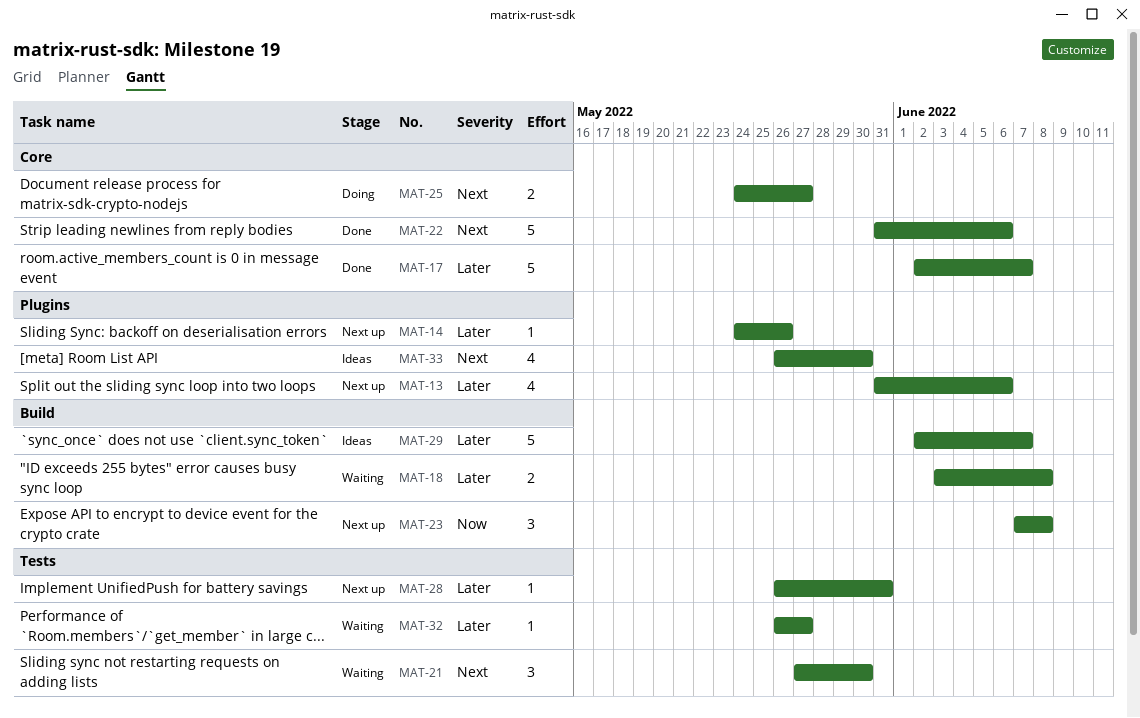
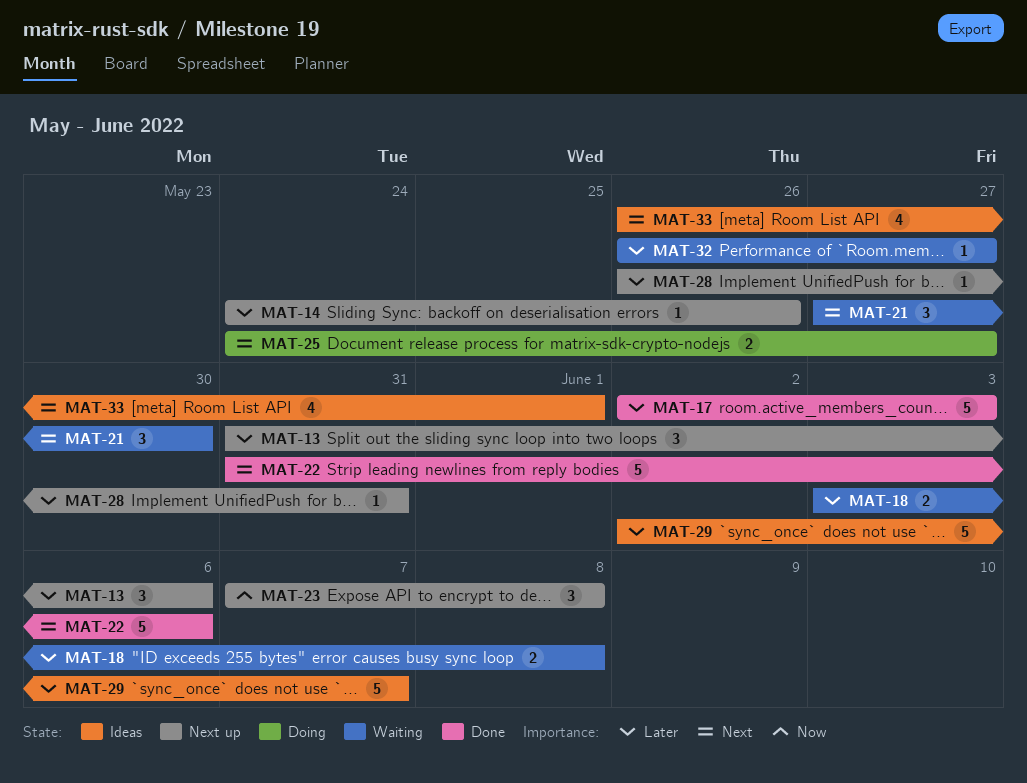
MAT-13, estimate: 4 -> 3
MAT-17, due: Jun 7 -> Jun 3
MAT-33, due: May 30 -> Jun 1

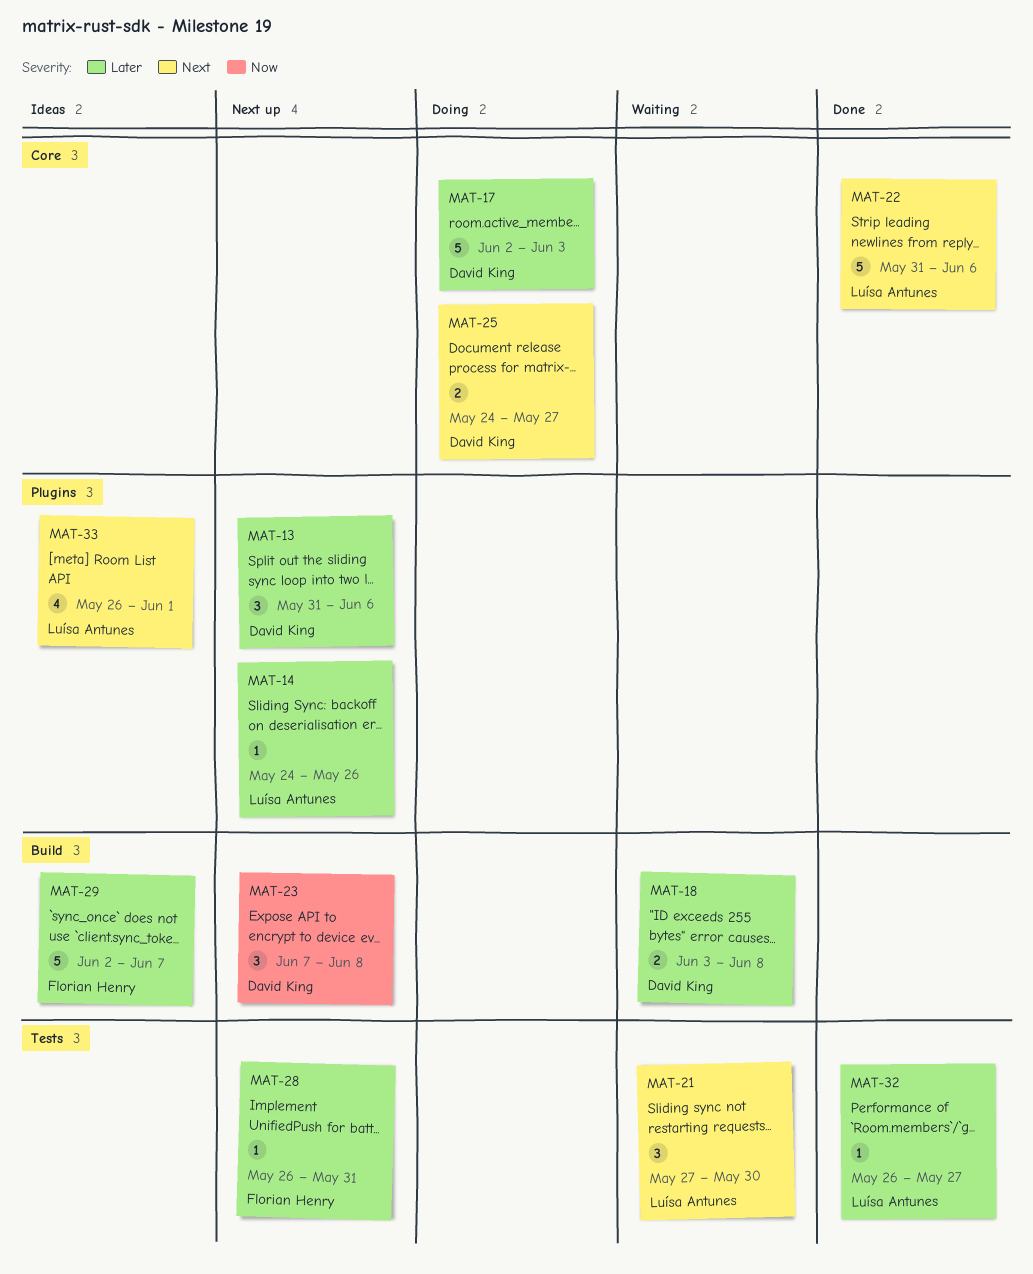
MAT-17, status: Done -> Doing
MAT-32, status: Waiting -> Done

